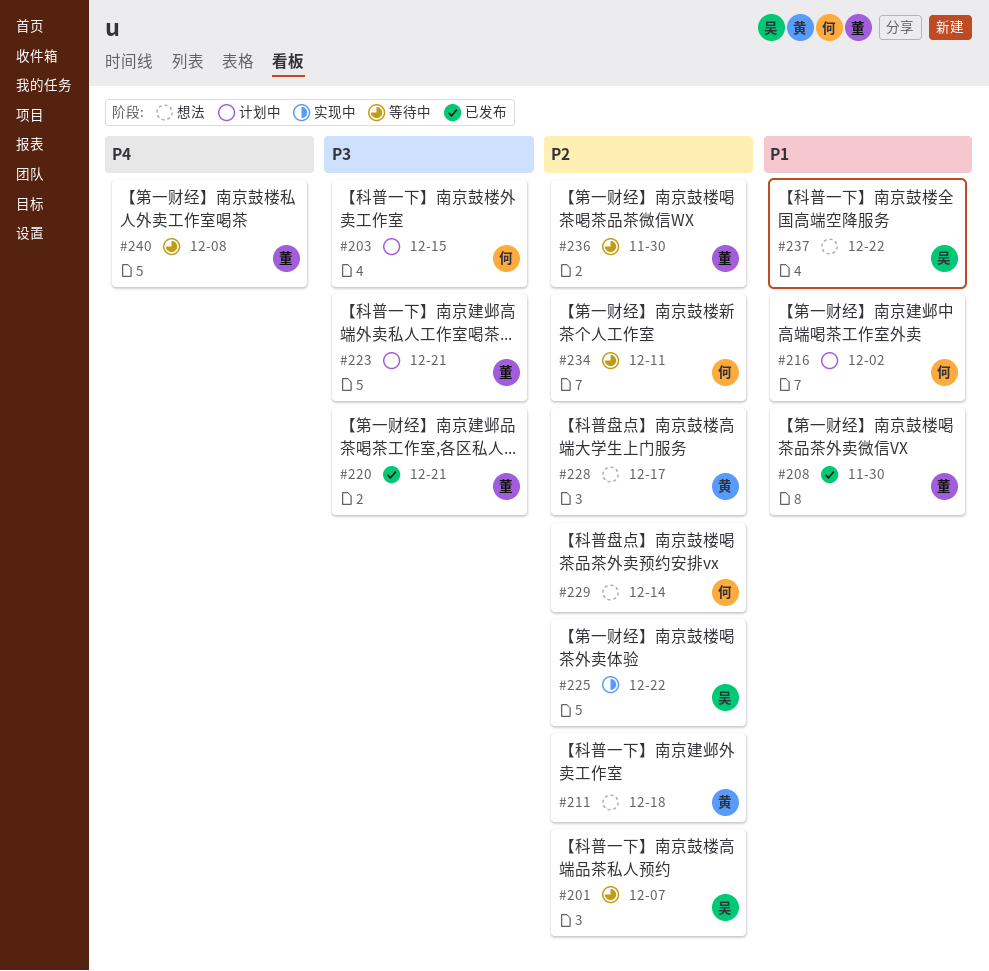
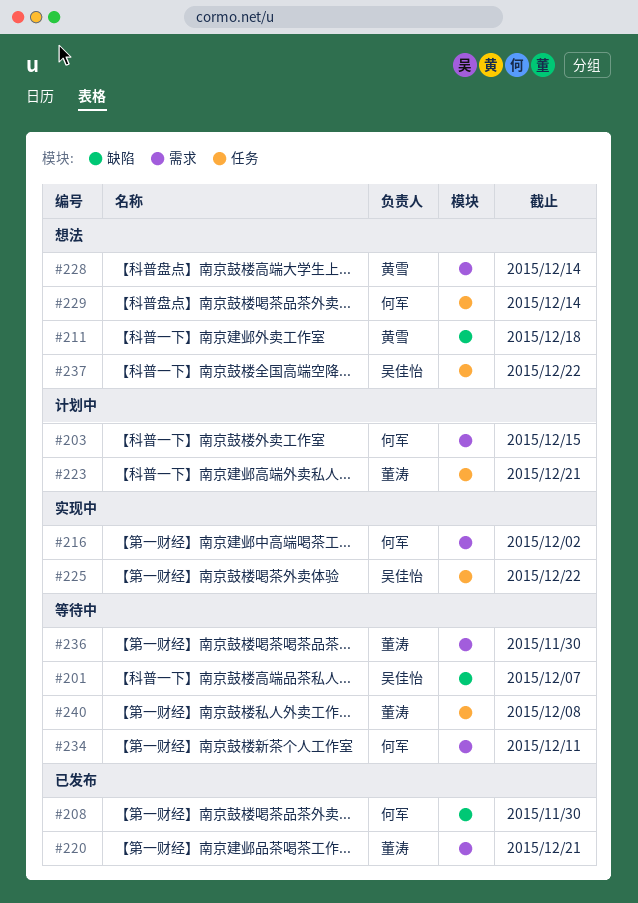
#208, owner: 董涛 -> 何军
#216, status: 计划中 -> 实现中
#228, due: Dec 17 -> Dec 14

